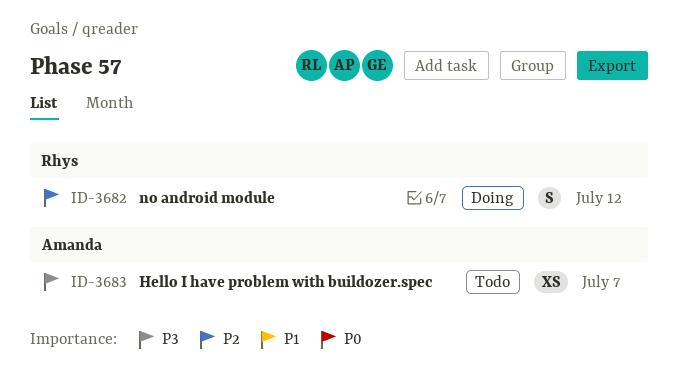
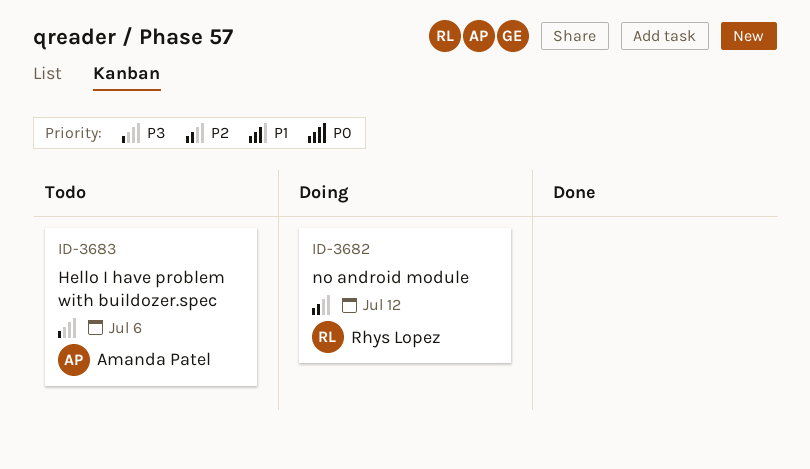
ID-3683, due: Jul 7 -> Jul 6

